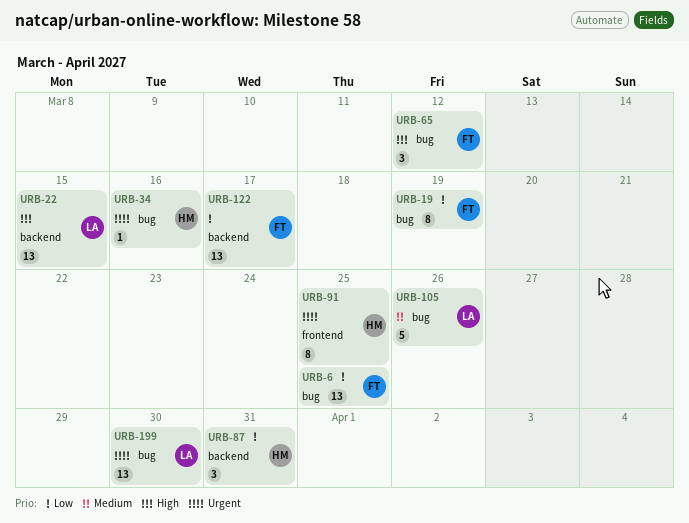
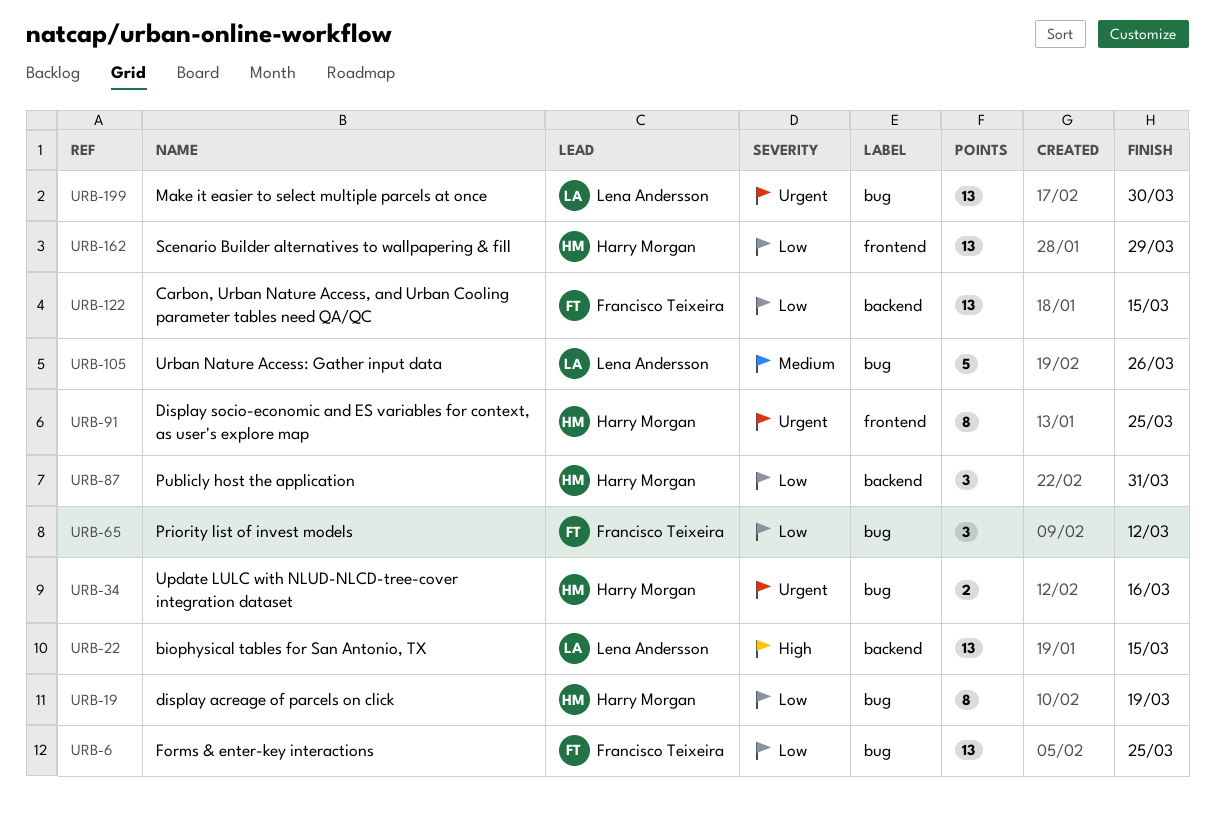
URB-19, owner: Francisco Teixeira -> Harry Morgan
URB-34, estimate: 1 -> 2
URB-65, priority: High -> Low
URB-122, due: Mar 17 -> Mar 15
URB-162: none -> present

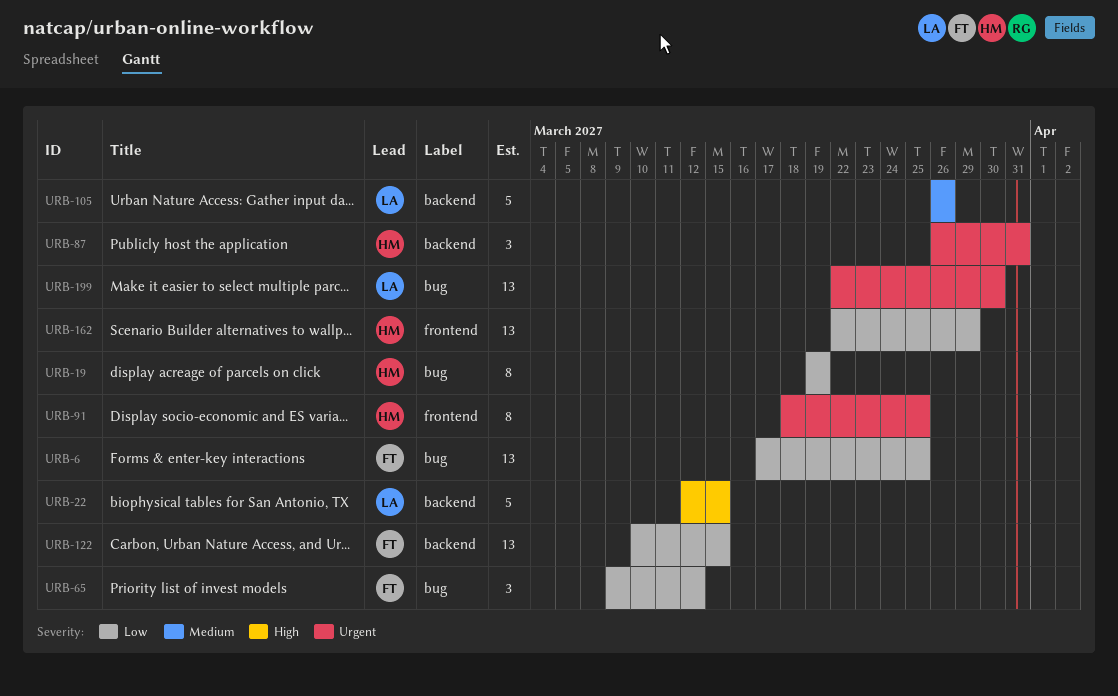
URB-22, estimate: 13 -> 5
URB-34: present -> none
URB-87, priority: Low -> Urgent
URB-105, label: bug -> backend

